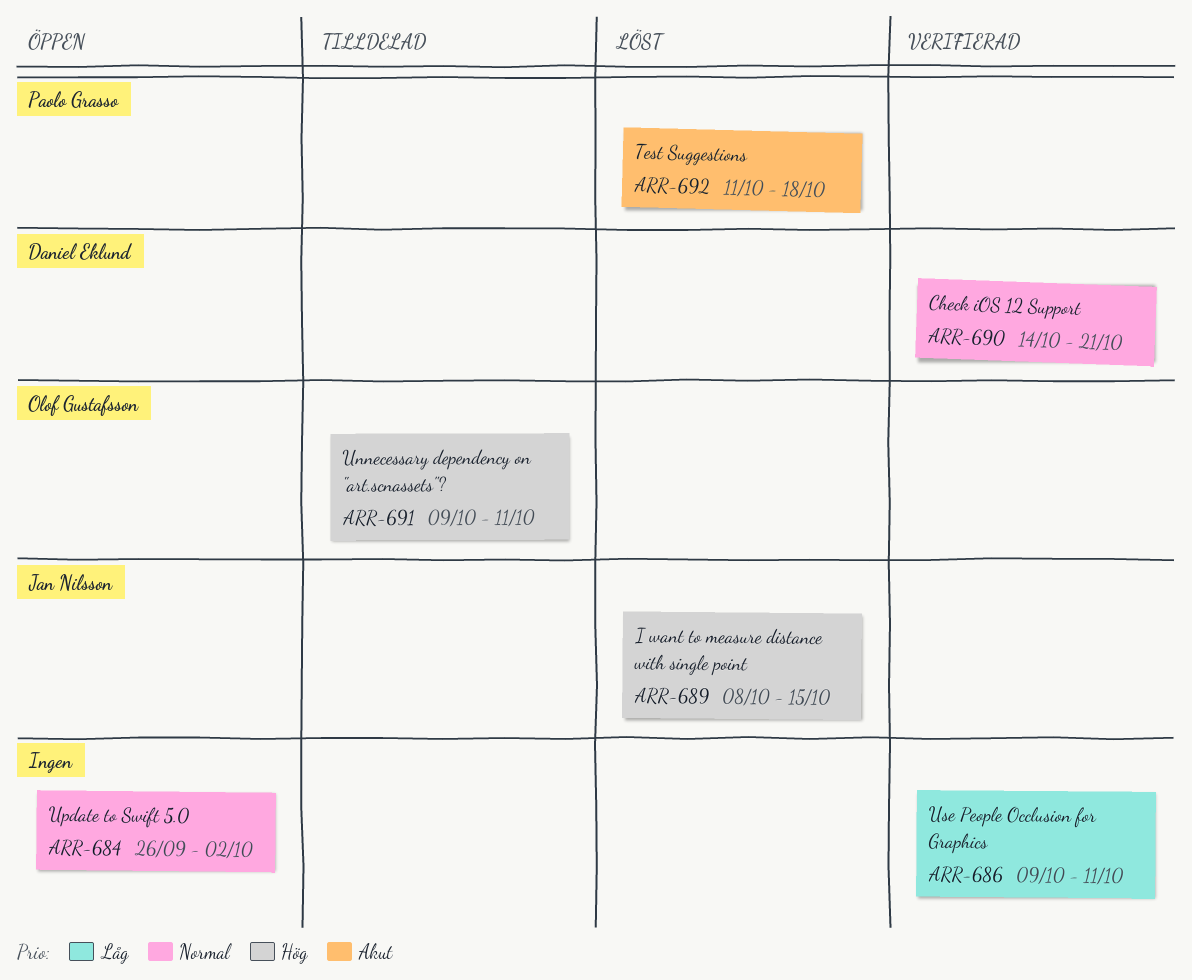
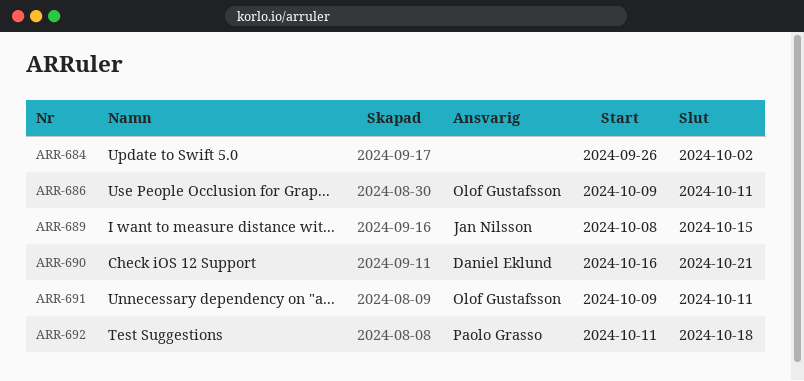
ARR-686, owner: none -> Olof Gustafsson
ARR-690, start: Oct 14 -> Oct 16

